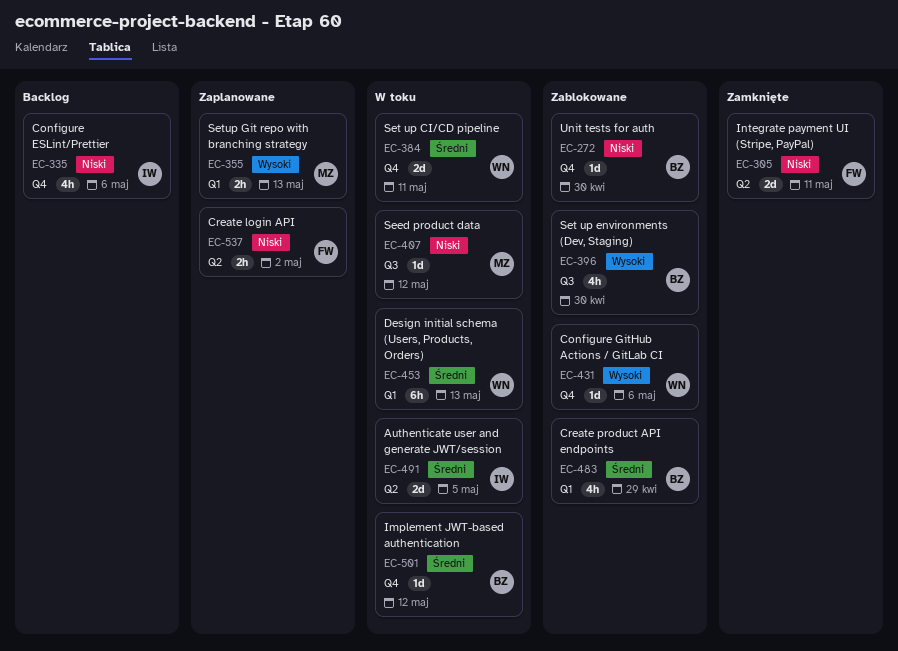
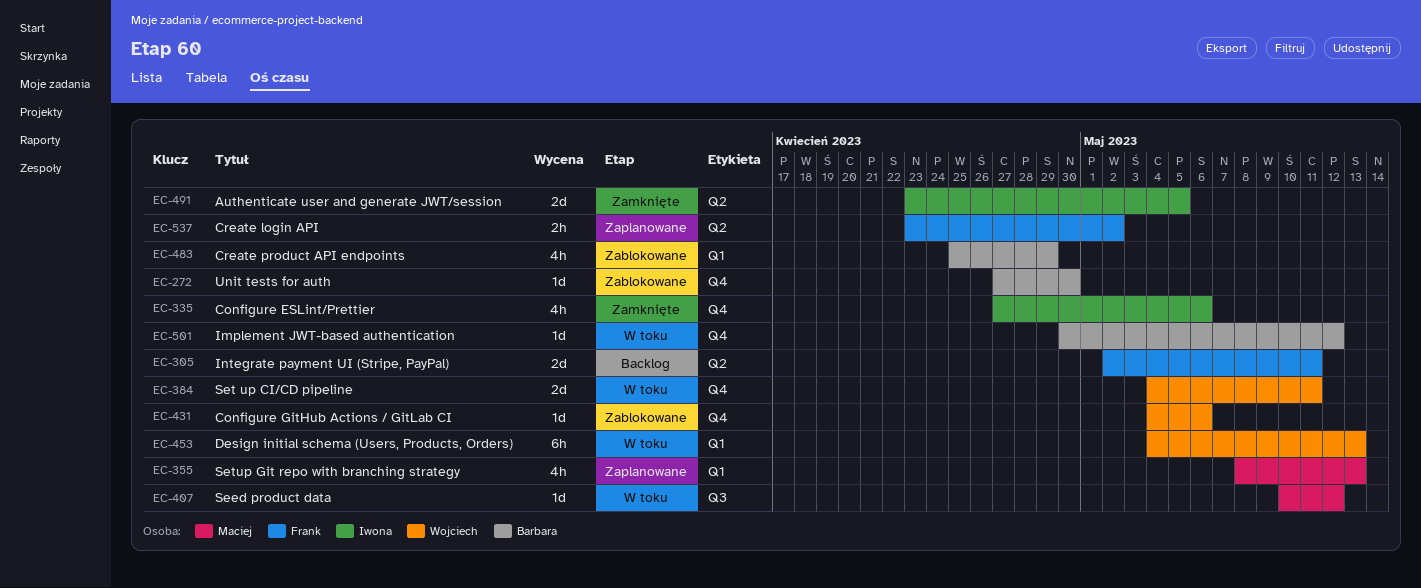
EC-305, status: Zamknięte -> Backlog
EC-335, status: Backlog -> Zamknięte
EC-355, estimate: 2h -> 4h
EC-396: present -> none
EC-491, status: W toku -> Zamknięte

